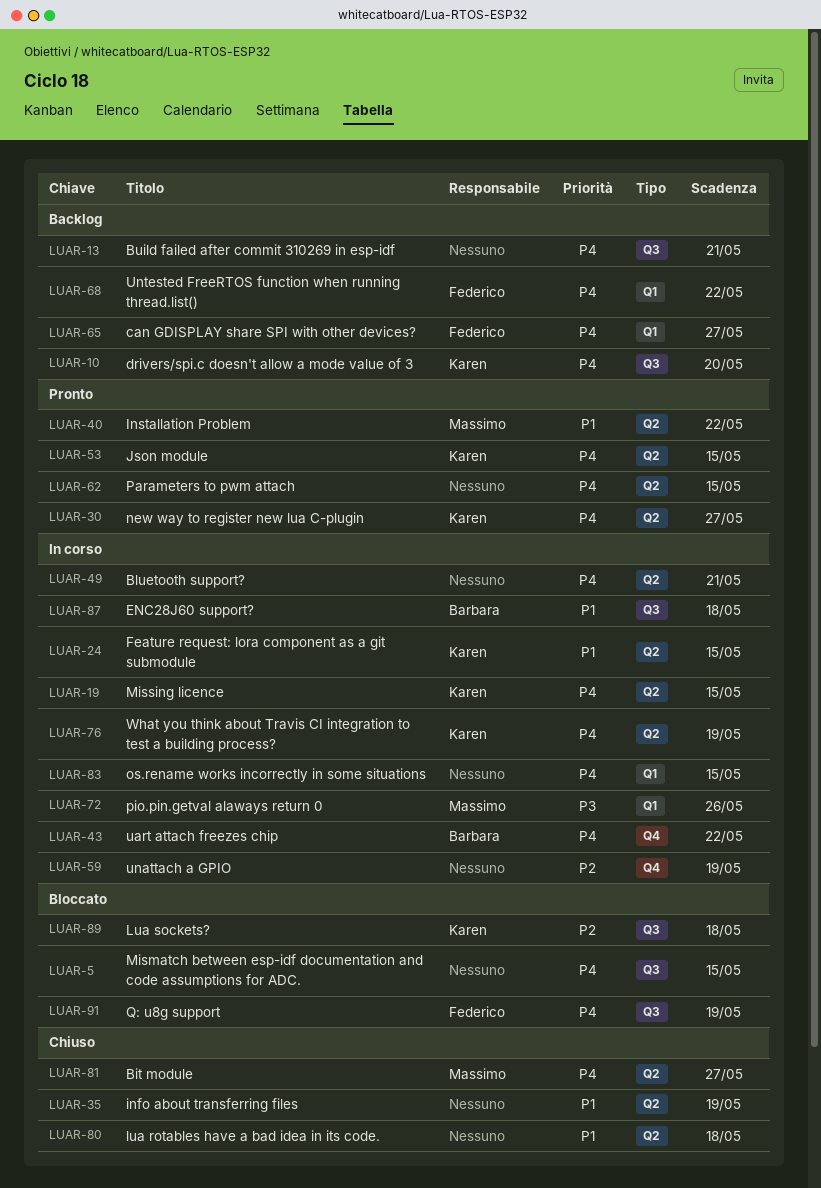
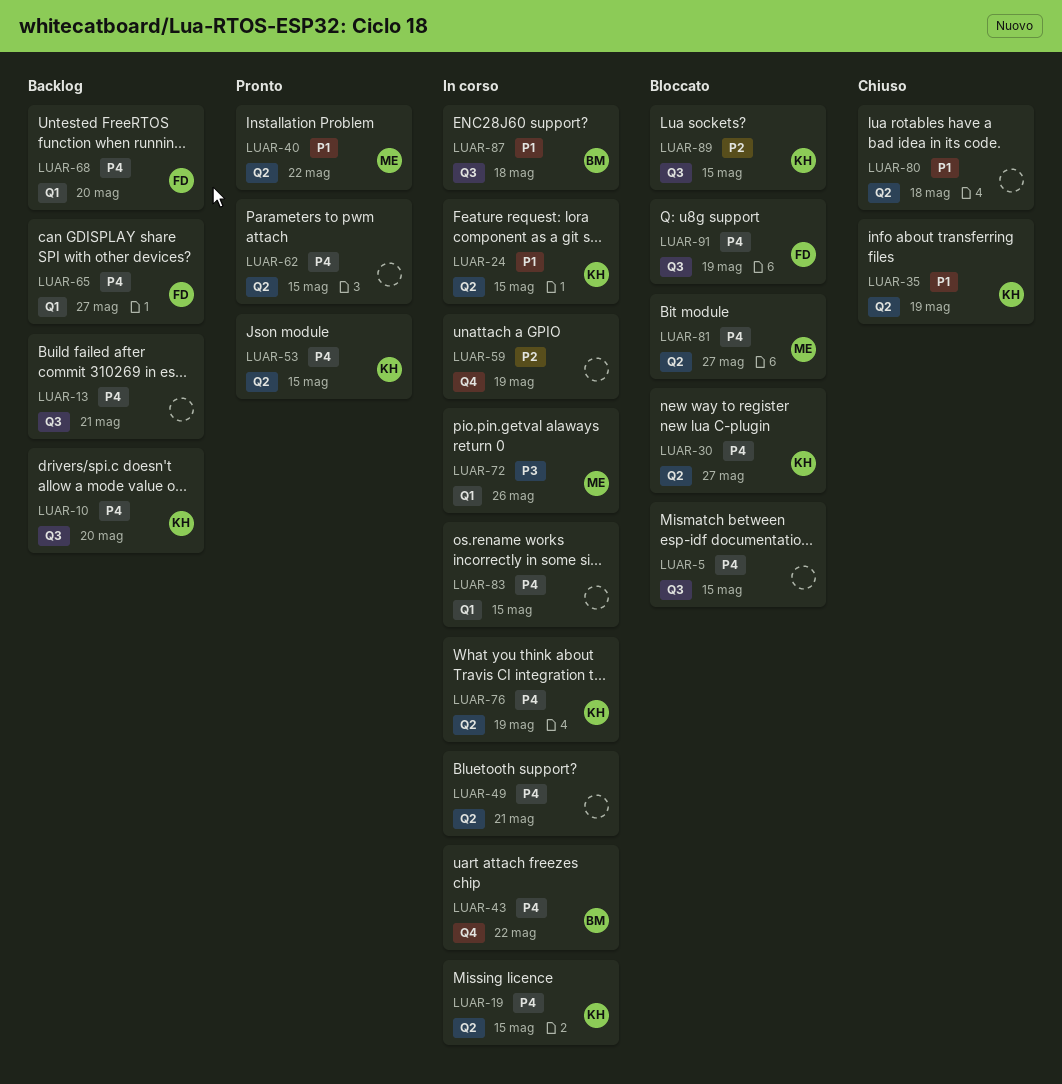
LUAR-30, status: Pronto -> Bloccato
LUAR-35, owner: none -> Karen
LUAR-68, due: May 22 -> May 20
LUAR-81, status: Chiuso -> Bloccato
LUAR-89, due: May 18 -> May 15

